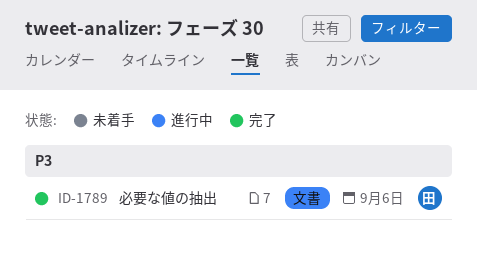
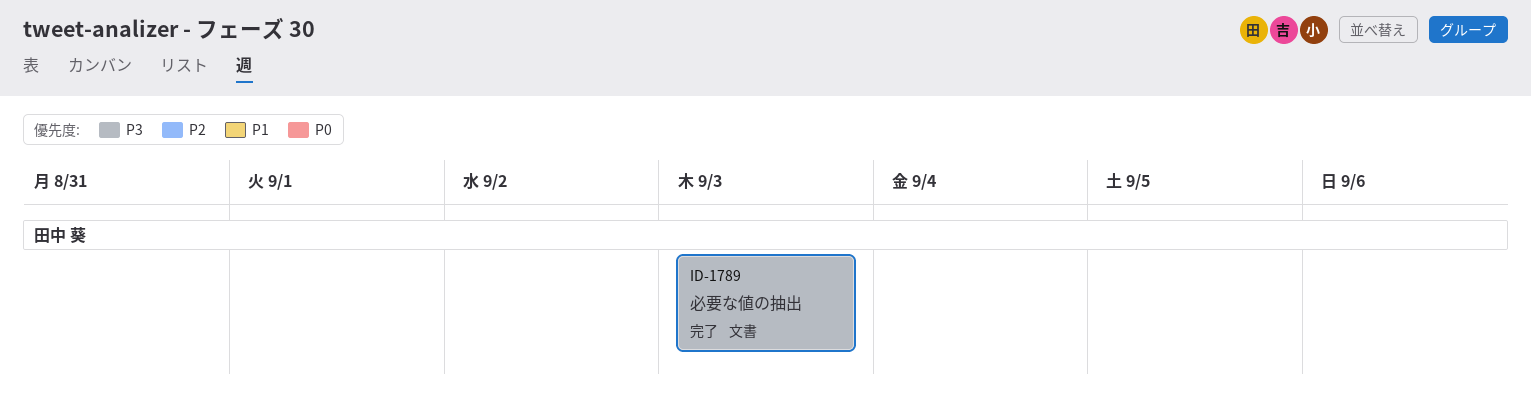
ID-1789, due: Sep 6 -> Sep 3

